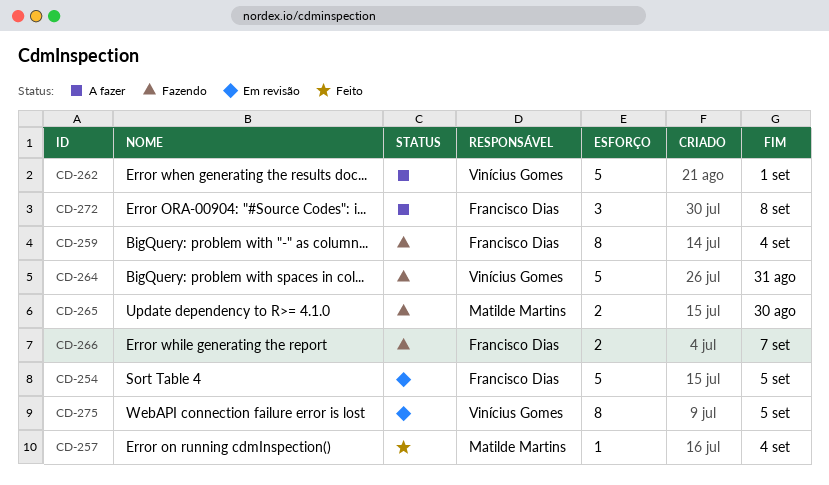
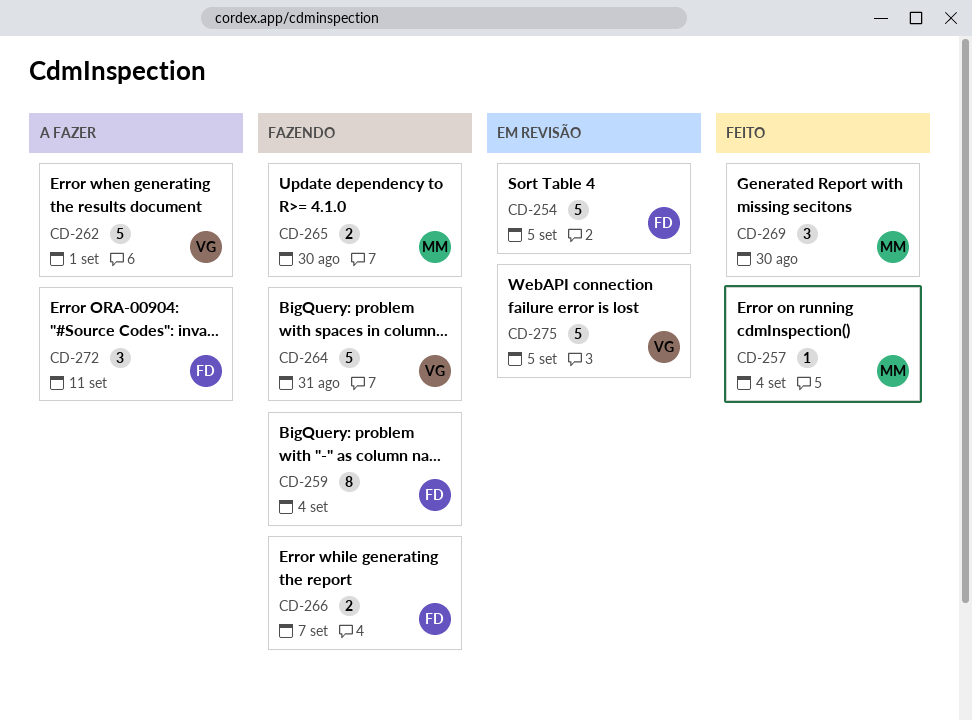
CD-269: none -> present
CD-272, due: Sep 8 -> Sep 11
CD-275, estimate: 8 -> 5

